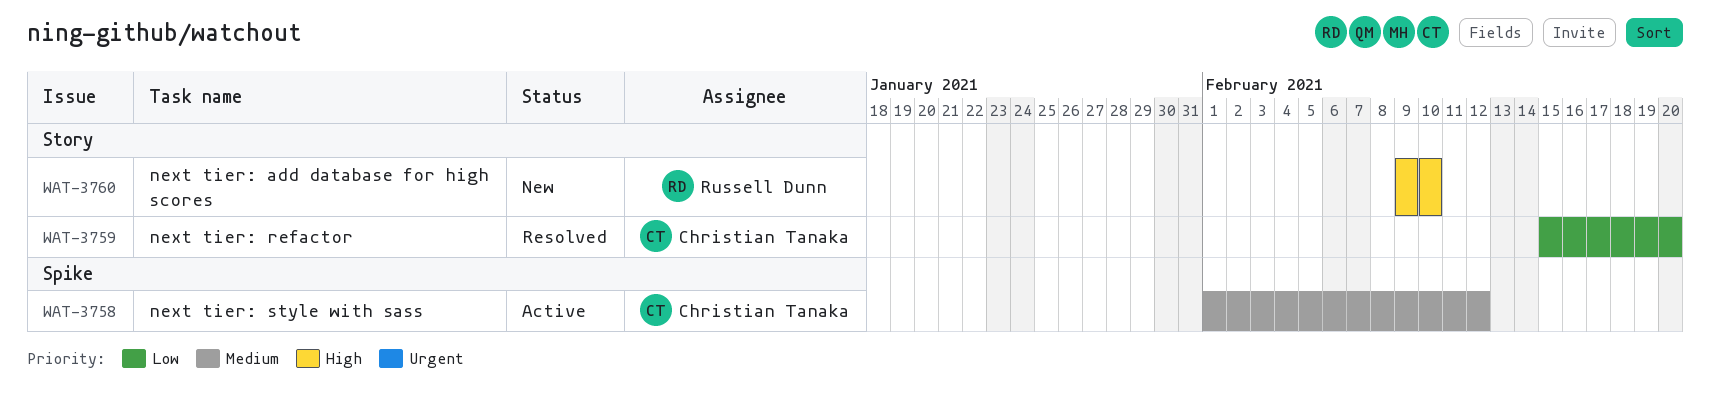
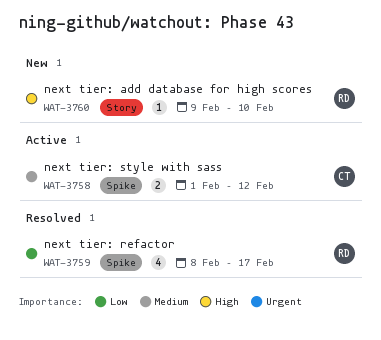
WAT-3759, owner: Christian Tanaka -> Russell Dunn
WAT-3759, label: Story -> Spike
WAT-3759, start: Feb 15 -> Feb 8
WAT-3759, due: Feb 20 -> Feb 17

